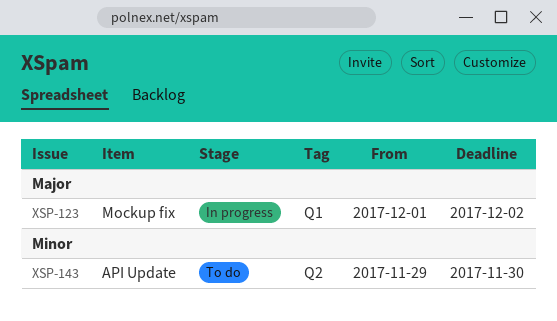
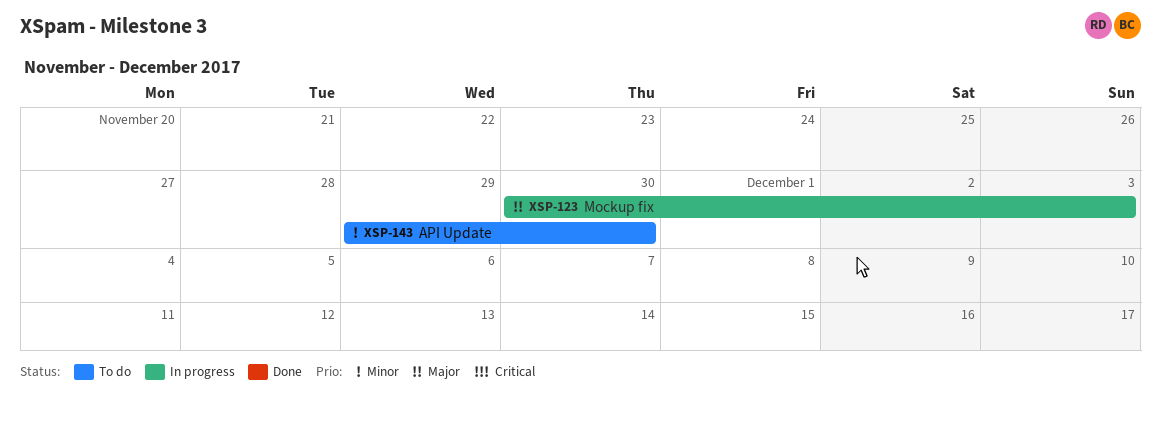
XSP-123, start: Dec 1 -> Nov 30
XSP-123, due: Dec 2 -> Dec 3

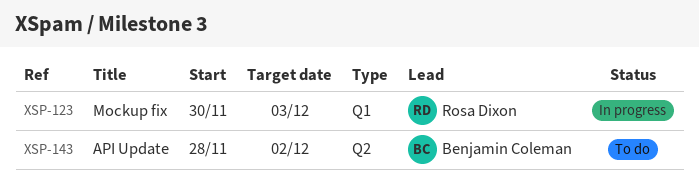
XSP-143, start: Nov 29 -> Nov 28
XSP-143, due: Nov 30 -> Dec 2

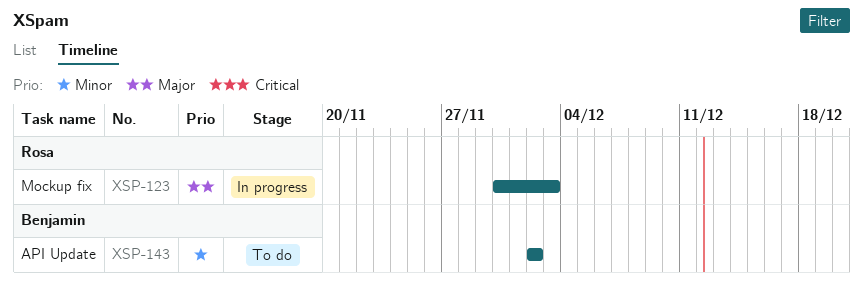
XSP-143, start: Nov 28 -> Dec 2

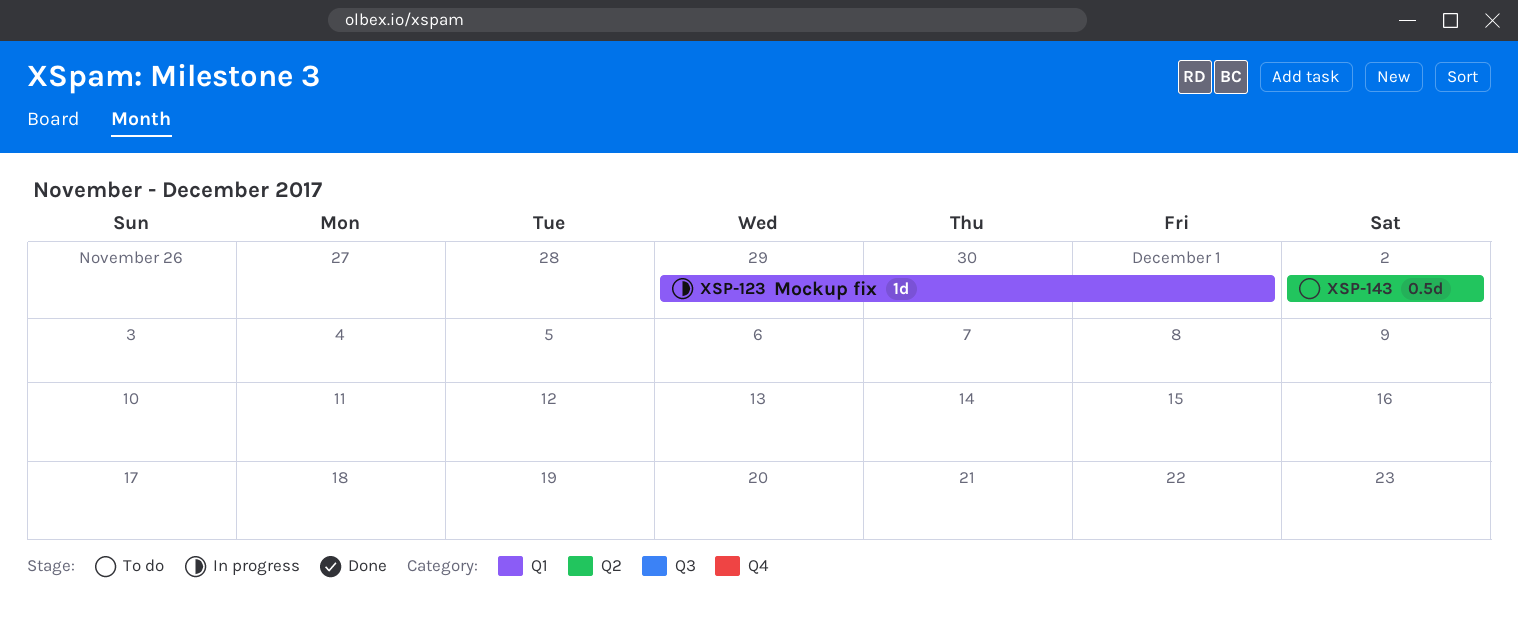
XSP-123, start: Nov 30 -> Nov 29
XSP-123, due: Dec 3 -> Dec 1

